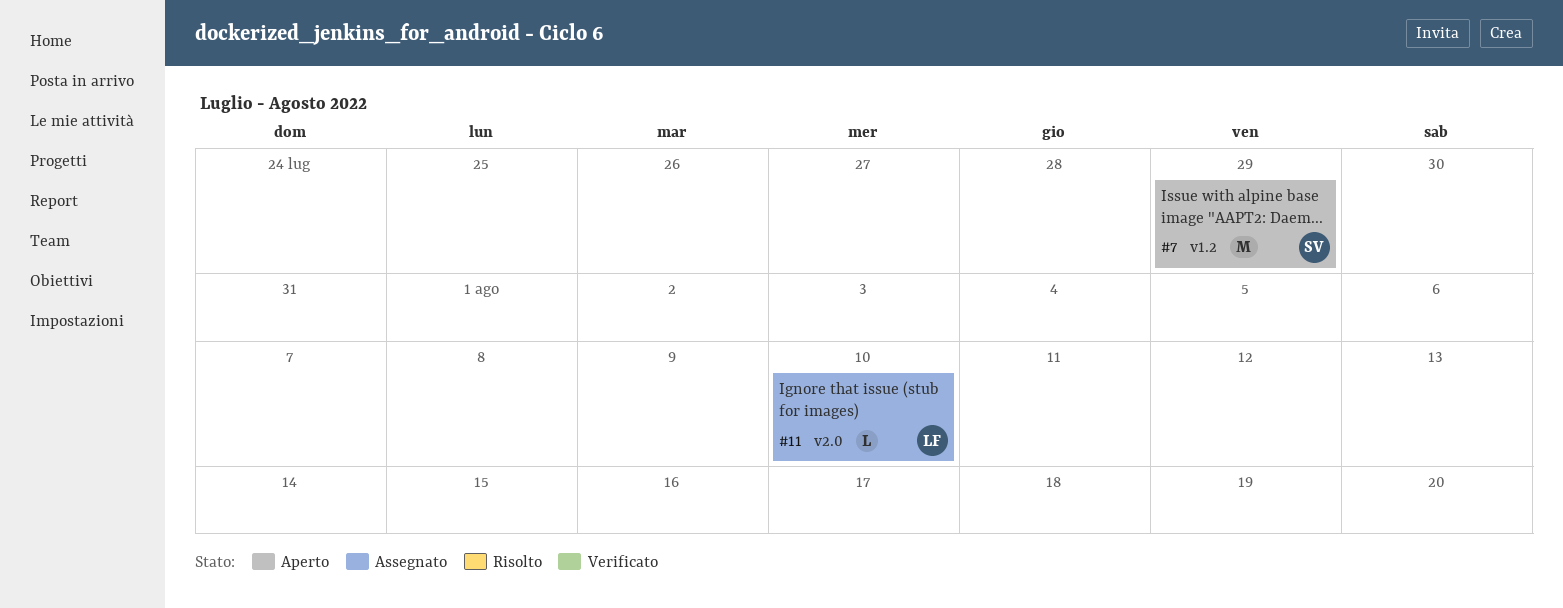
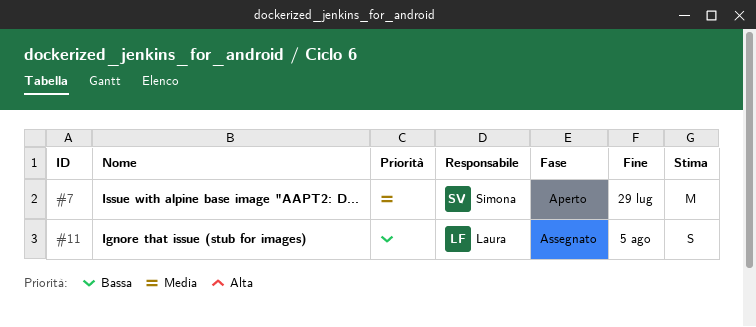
#11, estimate: L -> S
#11, due: Aug 10 -> Aug 5

